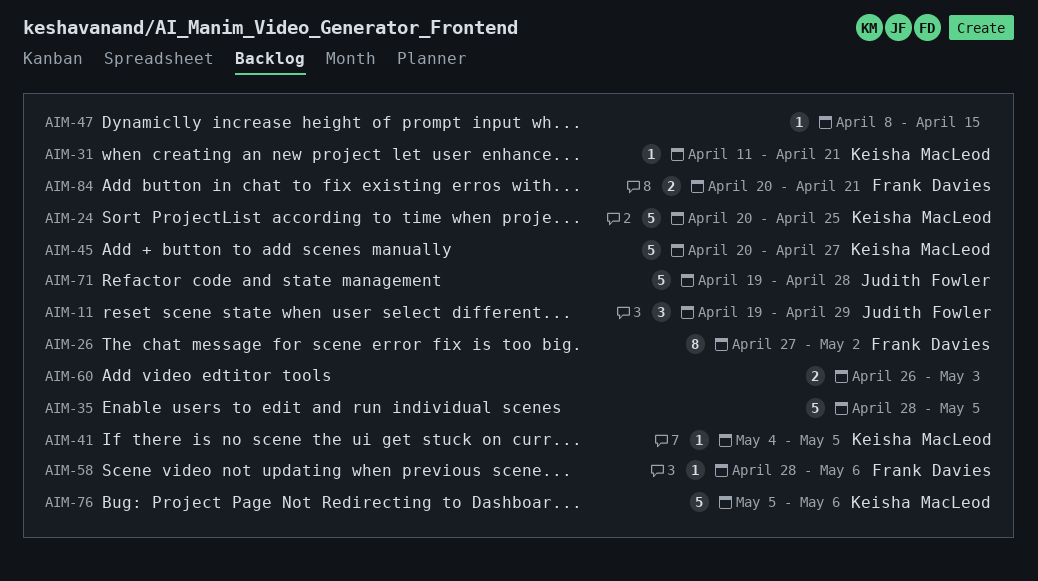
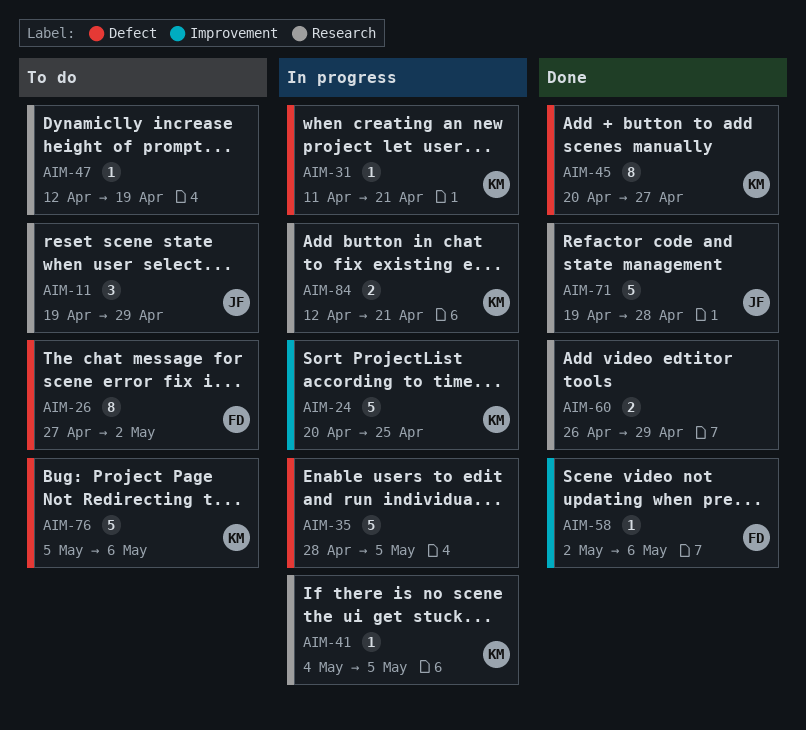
AIM-45, estimate: 5 -> 8
AIM-47, start: Apr 8 -> Apr 12
AIM-47, due: Apr 15 -> Apr 19
AIM-58, start: Apr 28 -> May 2
AIM-60, due: May 3 -> Apr 29
AIM-84, owner: Frank Davies -> Keisha MacLeod
AIM-84, start: Apr 20 -> Apr 12

